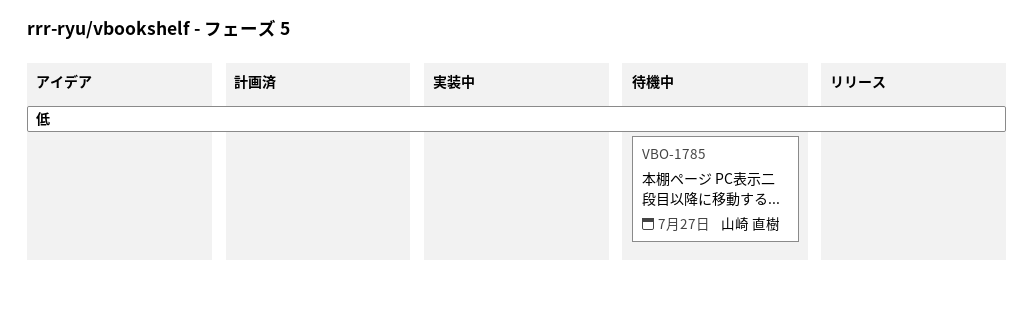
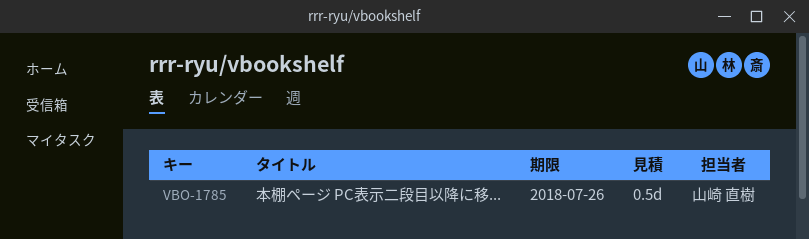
VBO-1785, due: Jul 27 -> Jul 26

